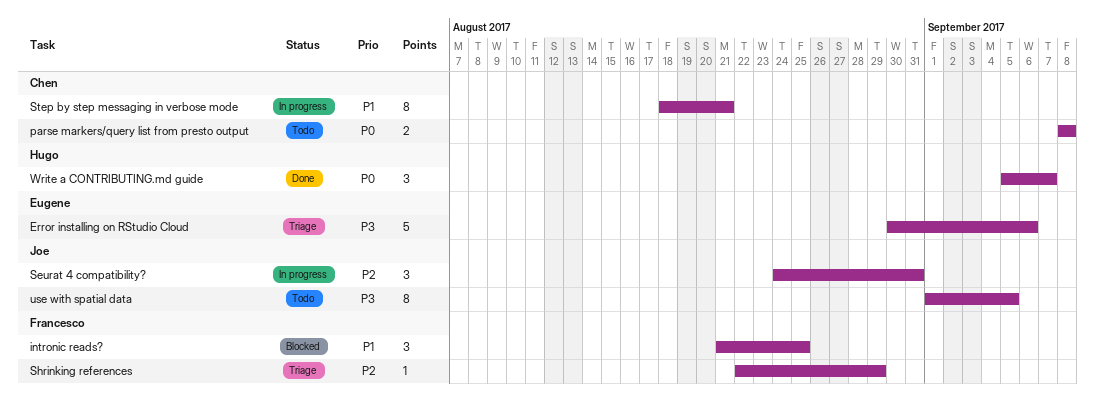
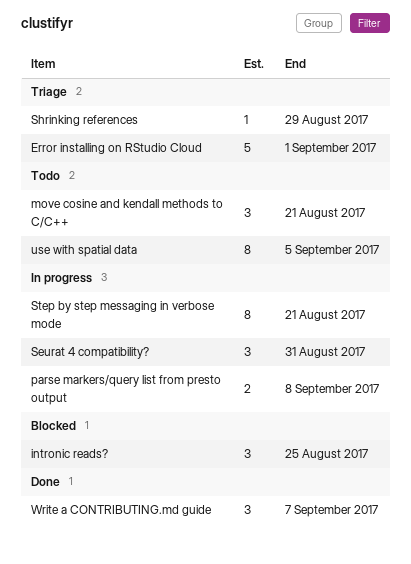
Error installing on RStudio Cloud, due: Sep 6 -> Sep 1
move cosine and kendall methods to C/C++: none -> present
parse markers/query list from presto output, status: Todo -> In progress

